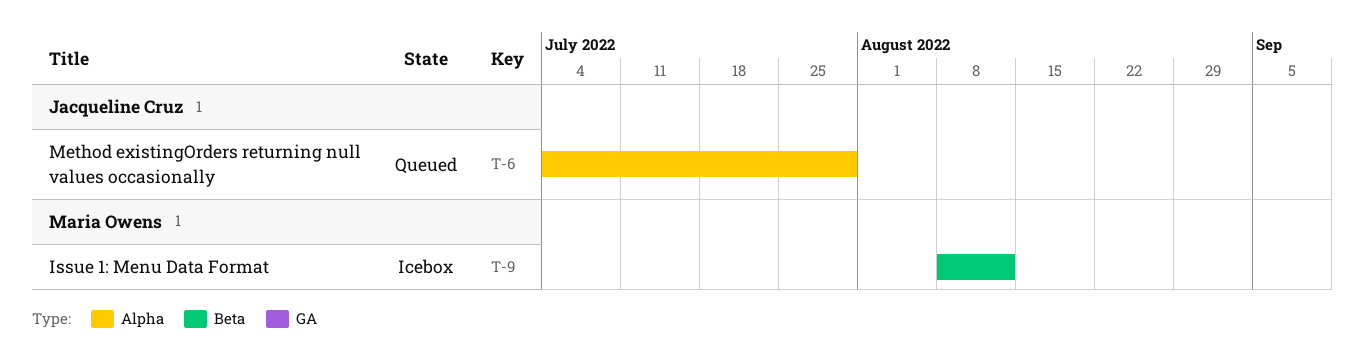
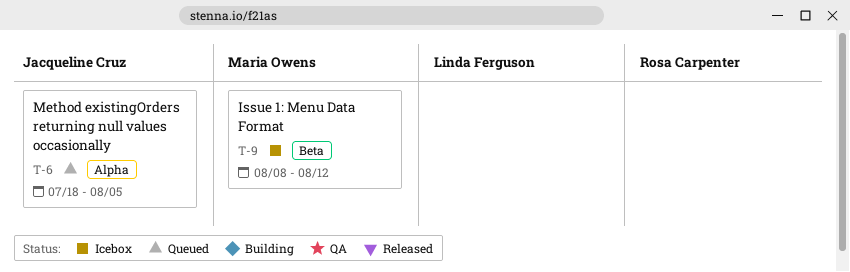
T-6, start: Jul 4 -> Jul 18
T-6, due: Jul 29 -> Aug 5

